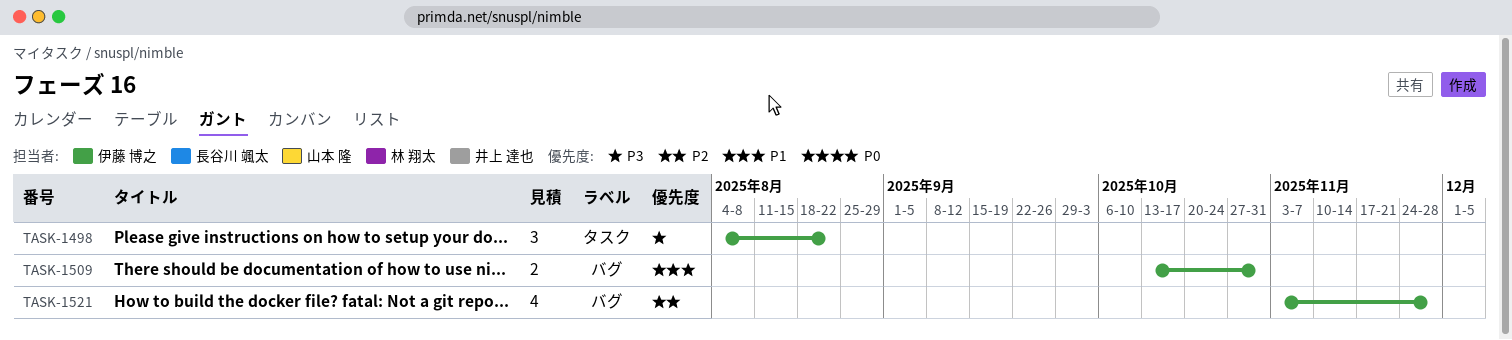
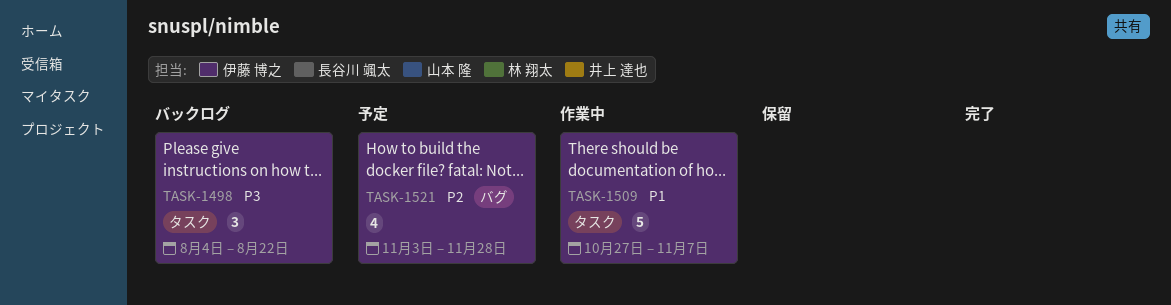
TASK-1509, label: バグ -> タスク
TASK-1509, estimate: 2 -> 5
TASK-1509, start: Oct 13 -> Oct 27
TASK-1509, due: Oct 31 -> Nov 7

